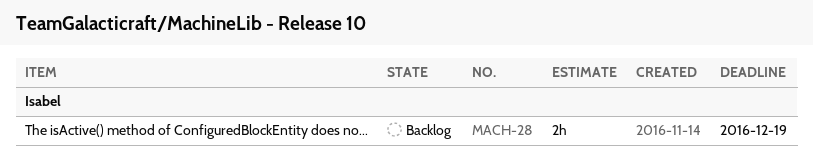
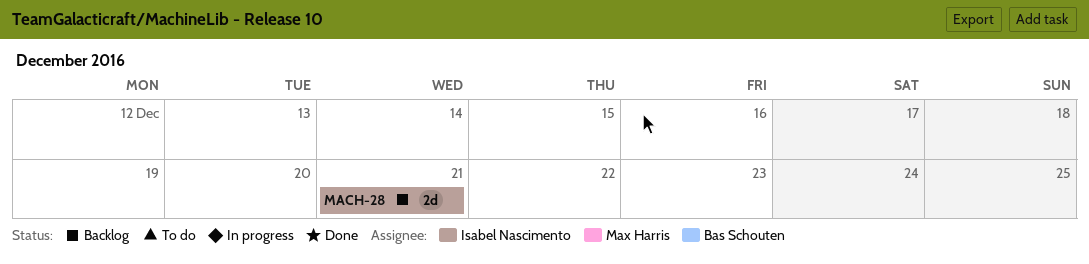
MACH-28, estimate: 2h -> 2d
MACH-28, due: Dec 19 -> Dec 21

